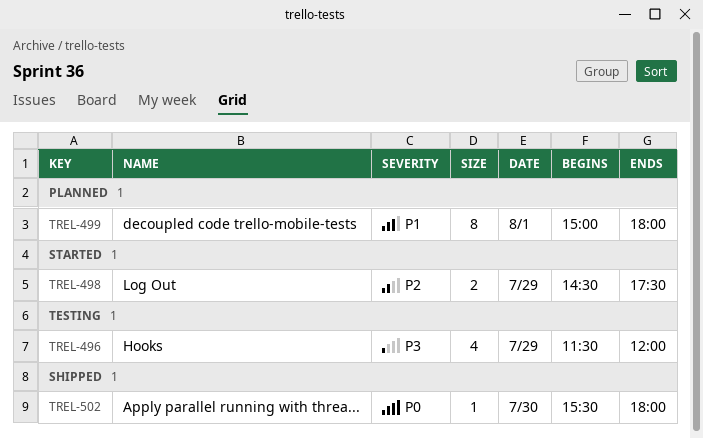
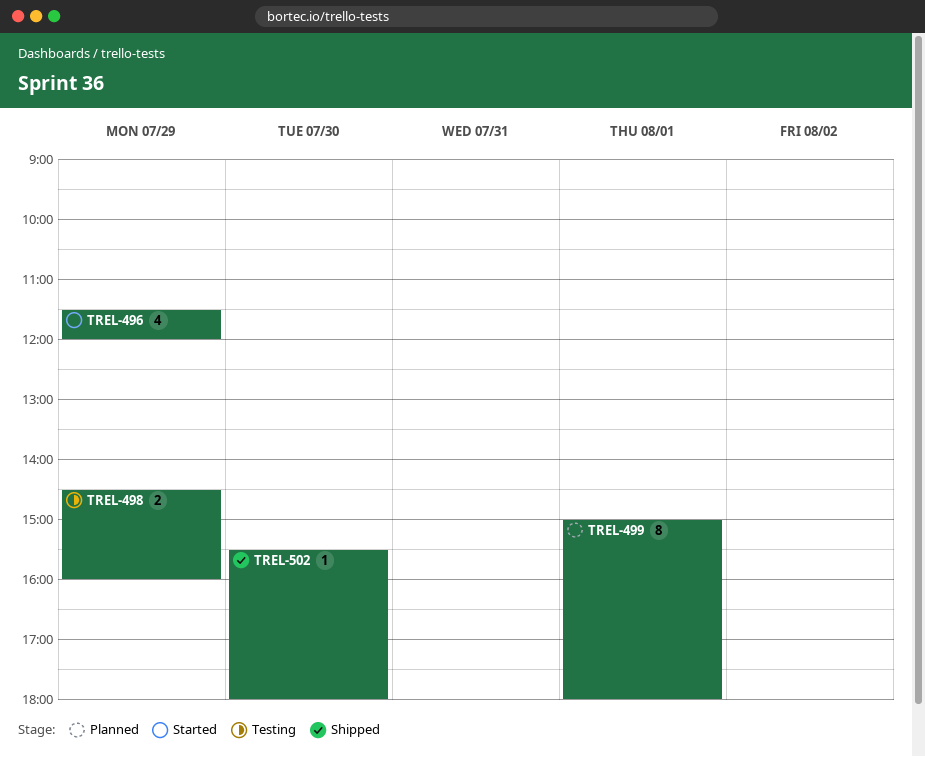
TREL-496, status: Testing -> Started
TREL-498, status: Started -> Testing
TREL-498, ends: 17:30 -> 16:00

